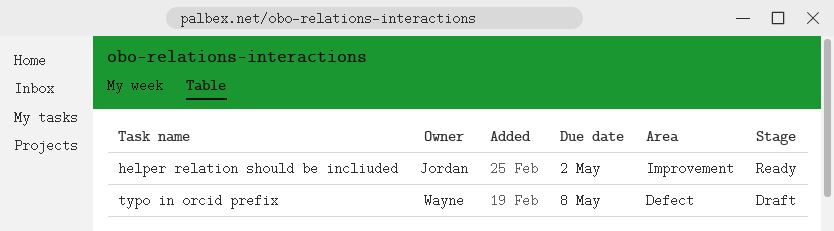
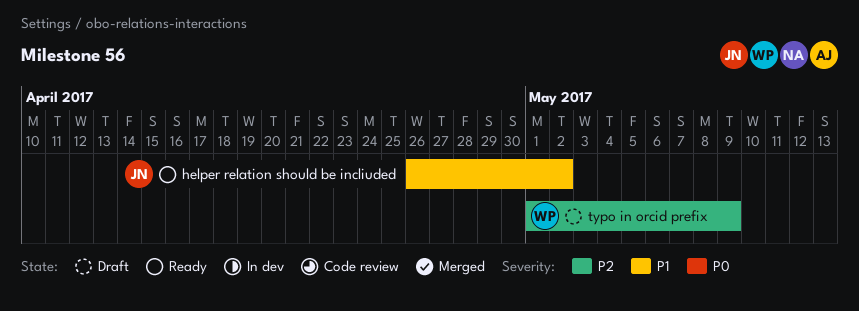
typo in orcid prefix, due: May 8 -> May 9

